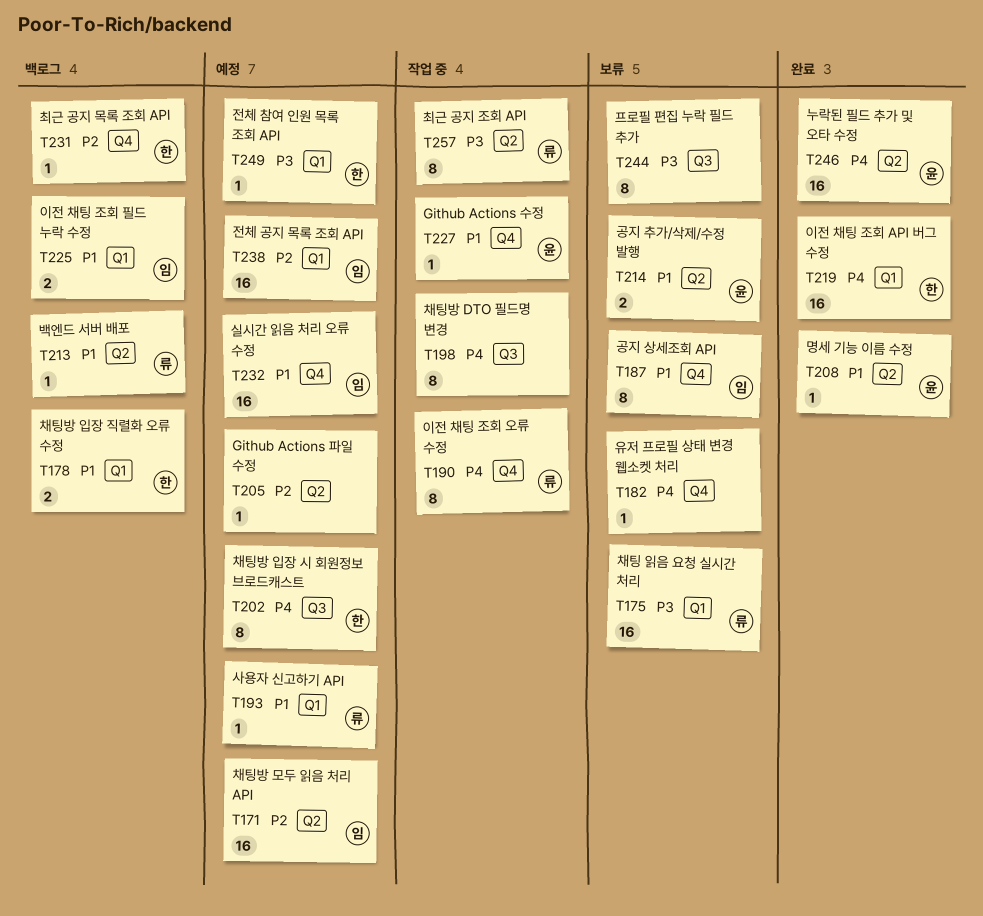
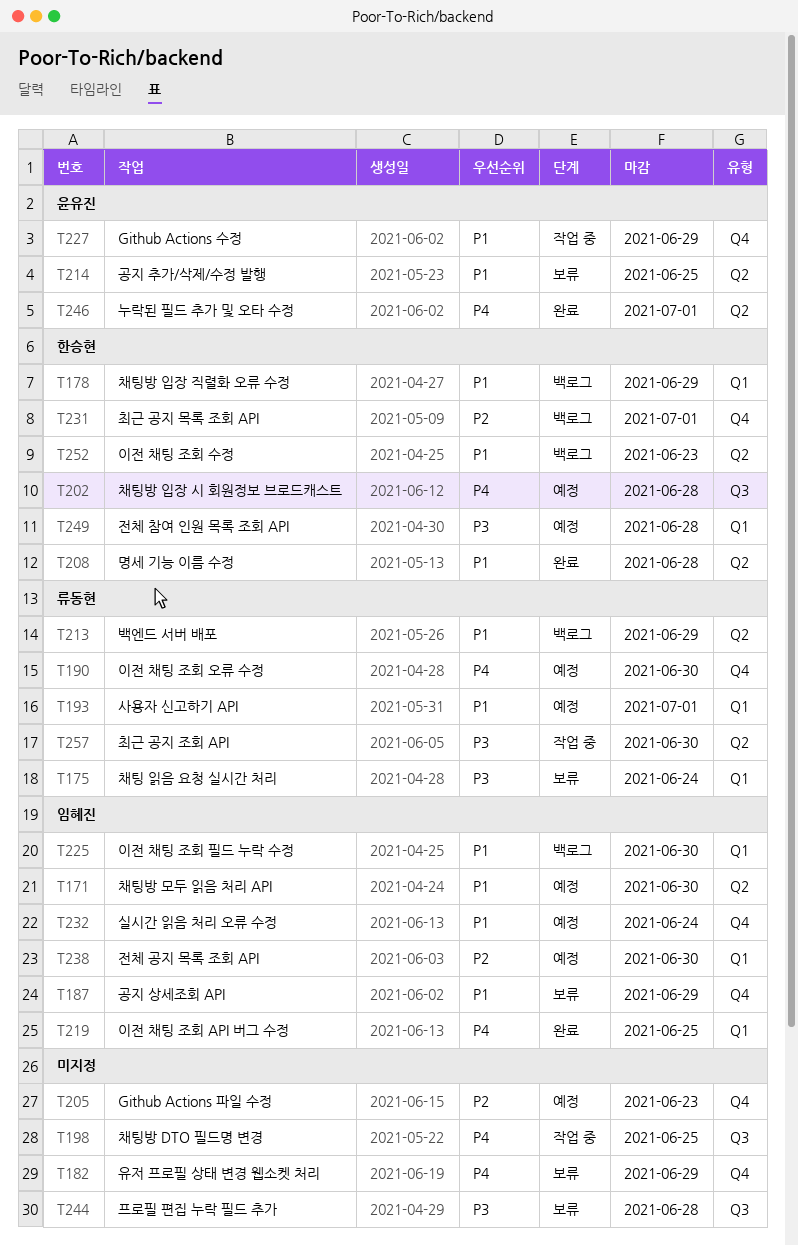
T171, priority: P2 -> P1
T190, status: 작업 중 -> 예정
T205, label: Q2 -> Q4
T208, owner: 윤유진 -> 한승현
T219, owner: 한승현 -> 임혜진
T252: none -> present

